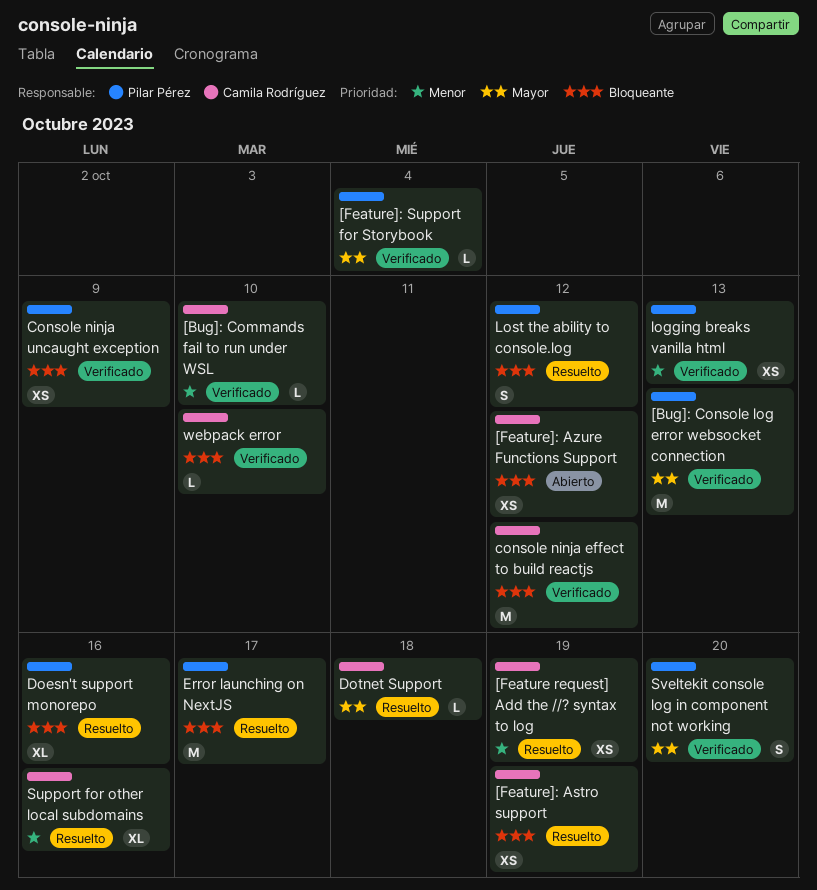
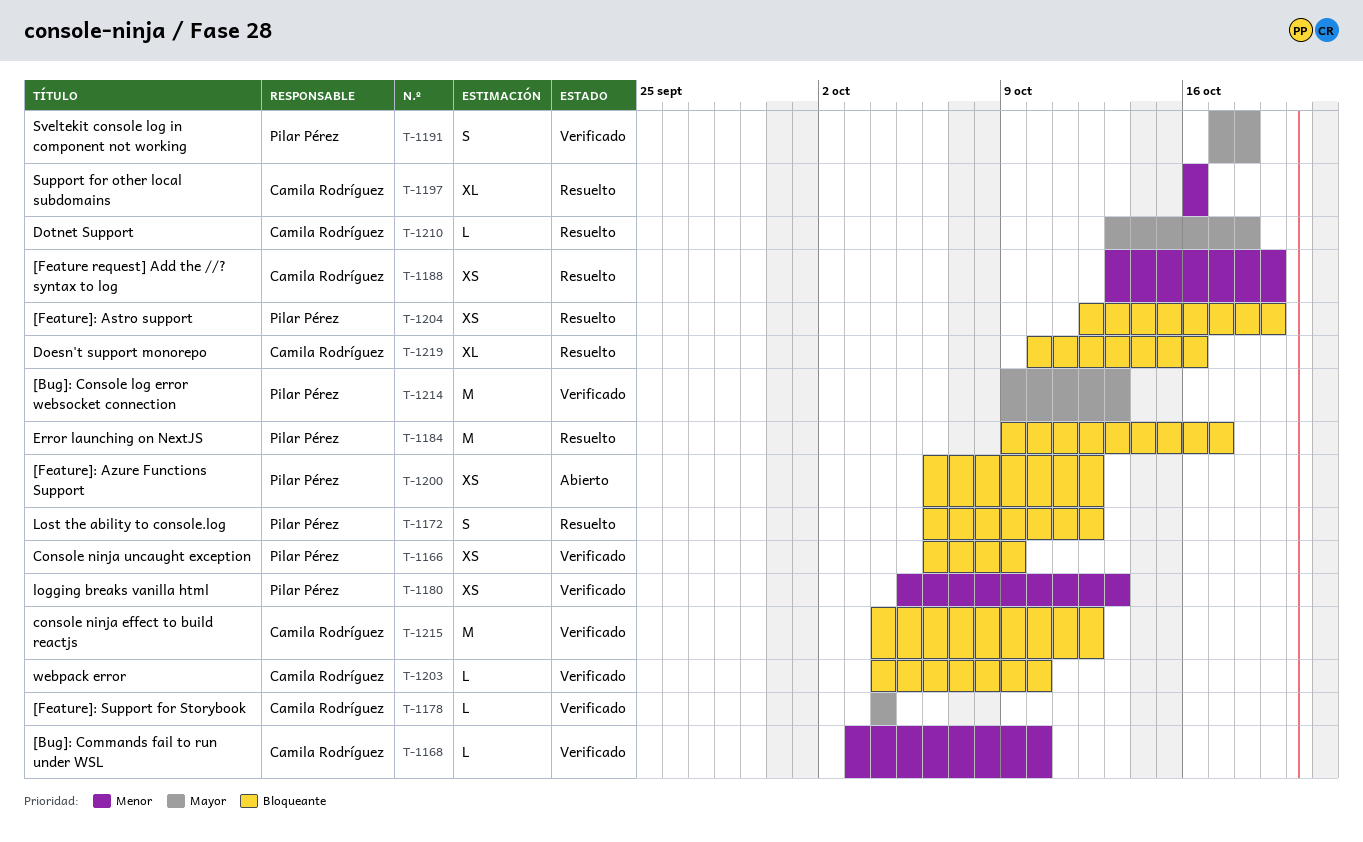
[Feature]: Astro support, owner: Camila Rodríguez -> Pilar Pérez
[Feature]: Azure Functions Support, owner: Camila Rodríguez -> Pilar Pérez
[Feature]: Support for Storybook, owner: Pilar Pérez -> Camila Rodríguez
Doesn't support monorepo, owner: Pilar Pérez -> Camila Rodríguez
Sveltekit console log in component not working, due: Oct 20 -> Oct 18

